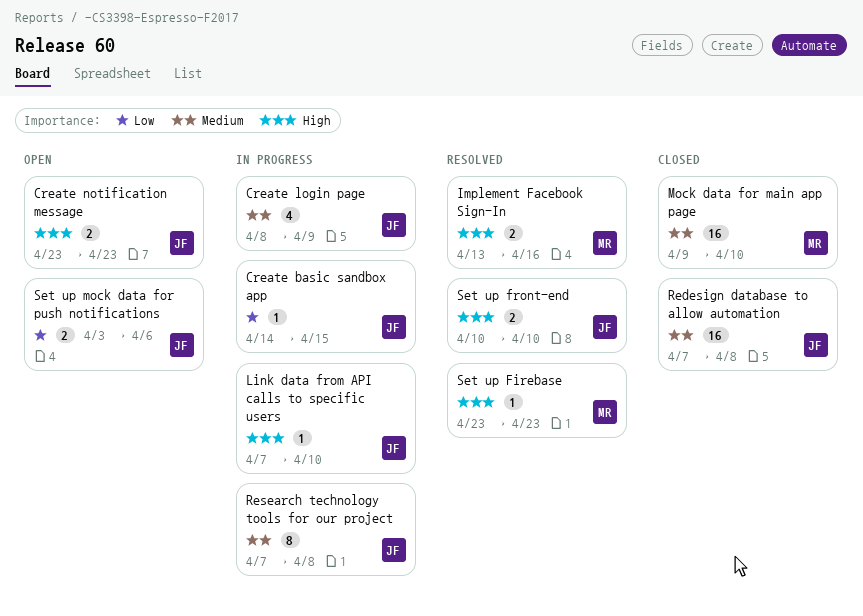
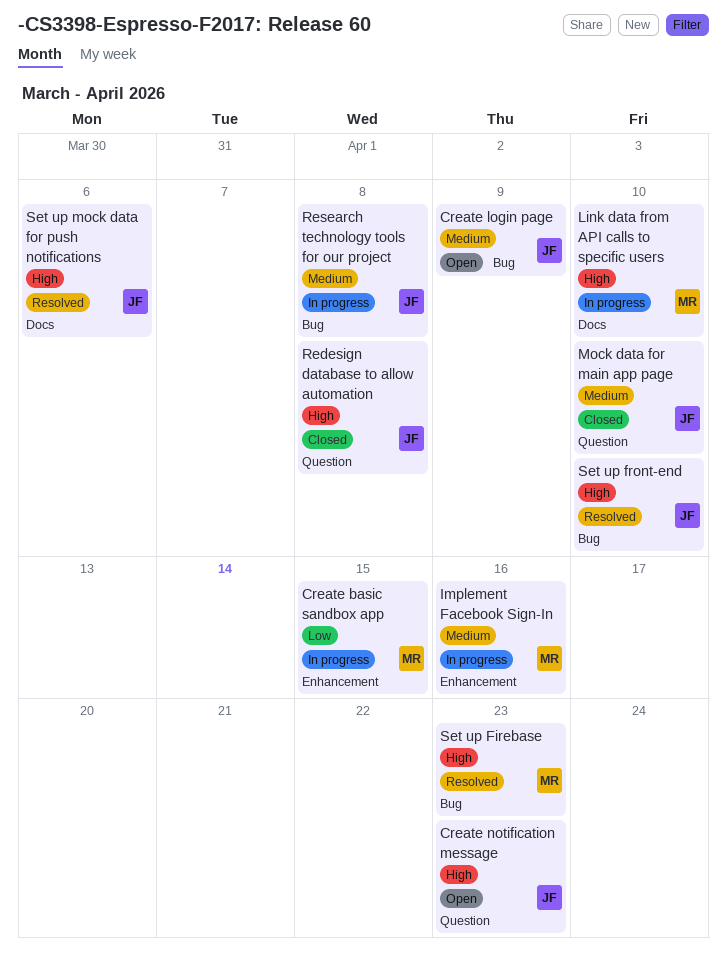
Create basic sandbox app, owner: JF -> MR
Create login page, status: In progress -> Open
Implement Facebook Sign-In, status: Resolved -> In progress
Implement Facebook Sign-In, priority: High -> Medium
Link data from API calls to specific users, owner: JF -> MR
Mock data for main app page, owner: MR -> JF
Redesign database to allow automation, priority: Medium -> High
Set up mock data for push notifications, status: Open -> Resolved
Set up mock data for push notifications, priority: Low -> High

